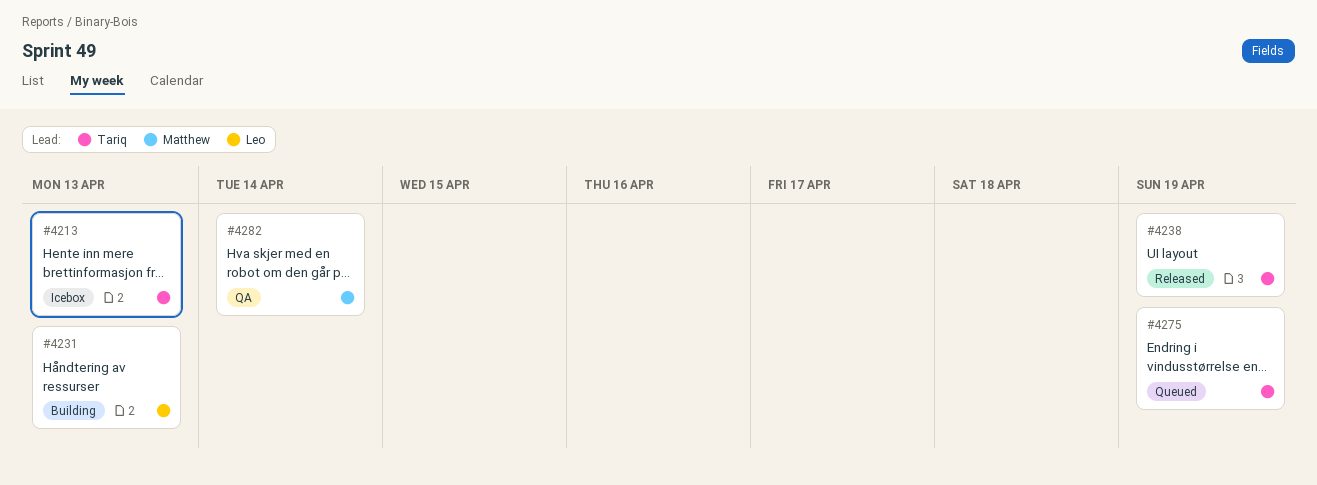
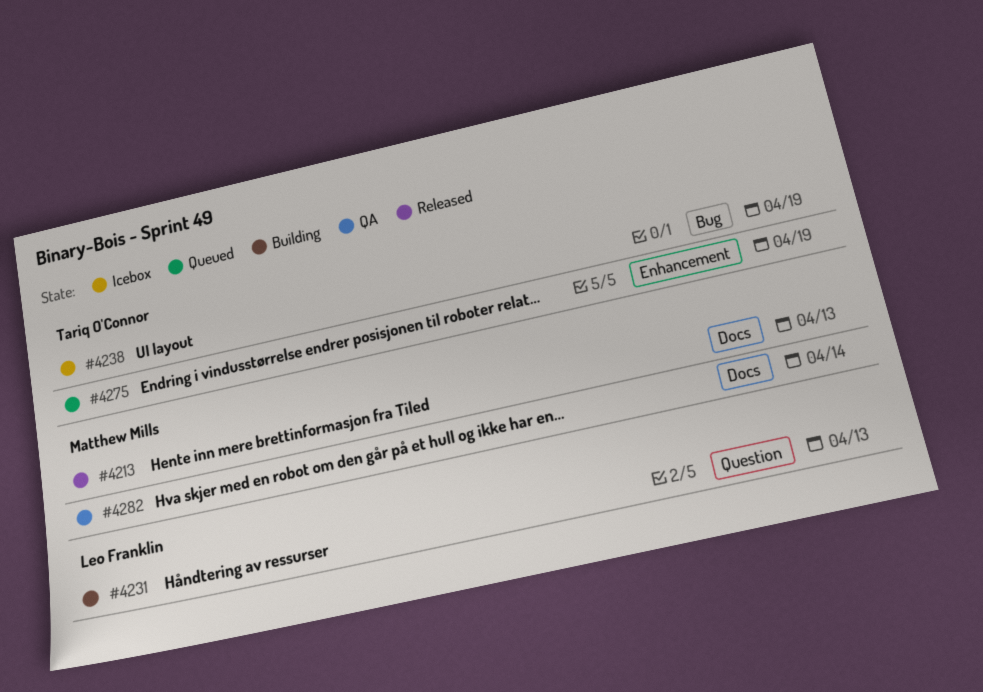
#4213, status: Icebox -> Released
#4213, owner: Tariq O'Connor -> Matthew Mills
#4238, status: Released -> Icebox

